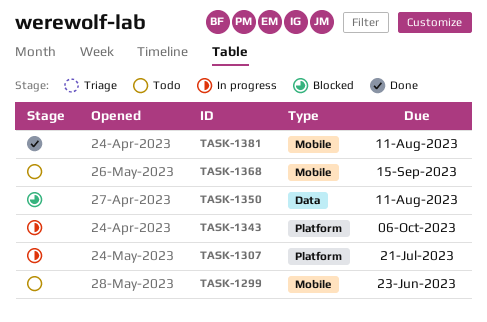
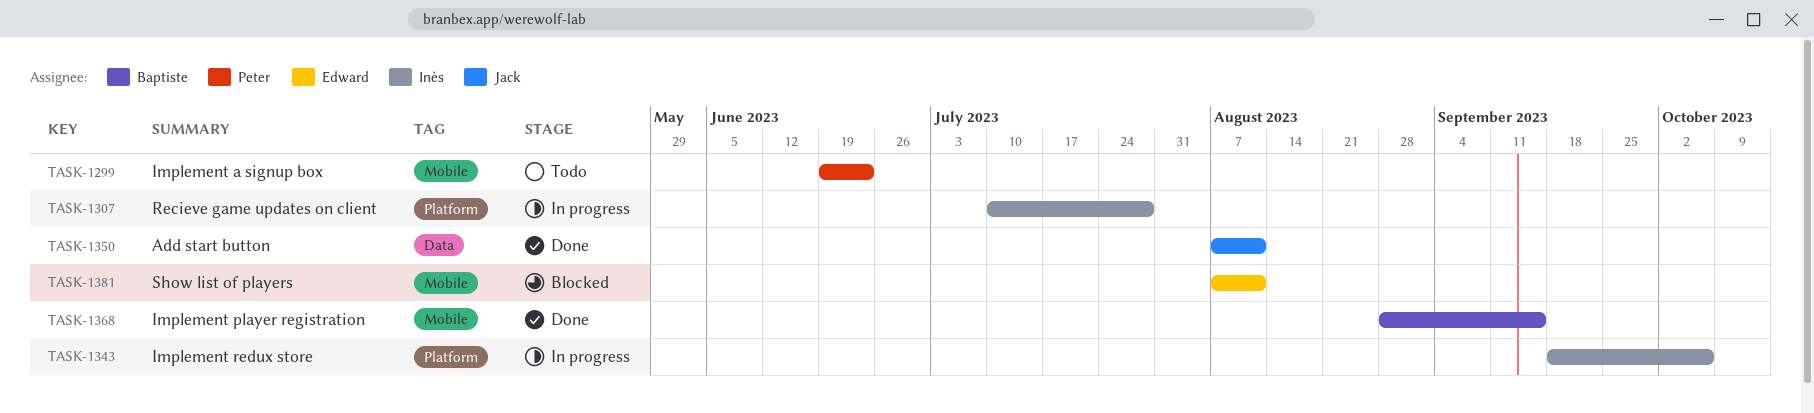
TASK-1307, due: Jul 21 -> Jul 28
TASK-1350, status: Blocked -> Done
TASK-1368, status: Todo -> Done
TASK-1381, status: Done -> Blocked

